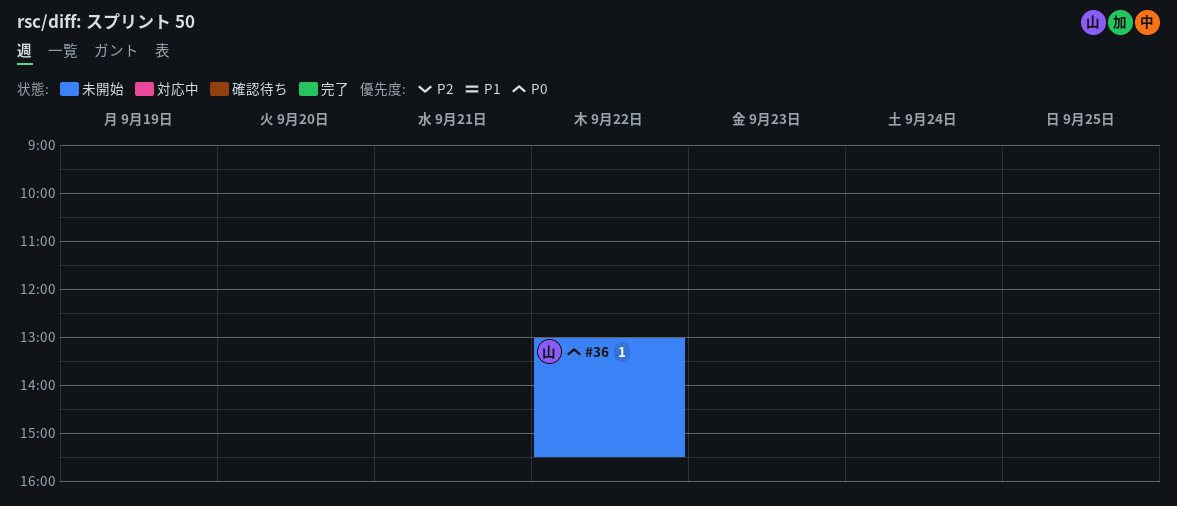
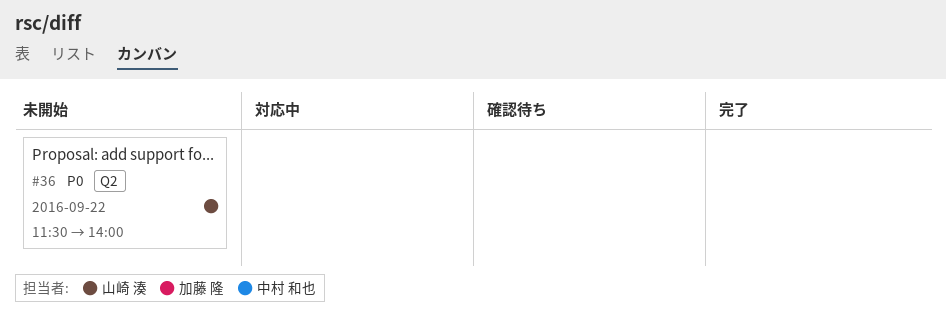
#36, begins: 13:00 -> 11:30
#36, ends: 15:30 -> 14:00

